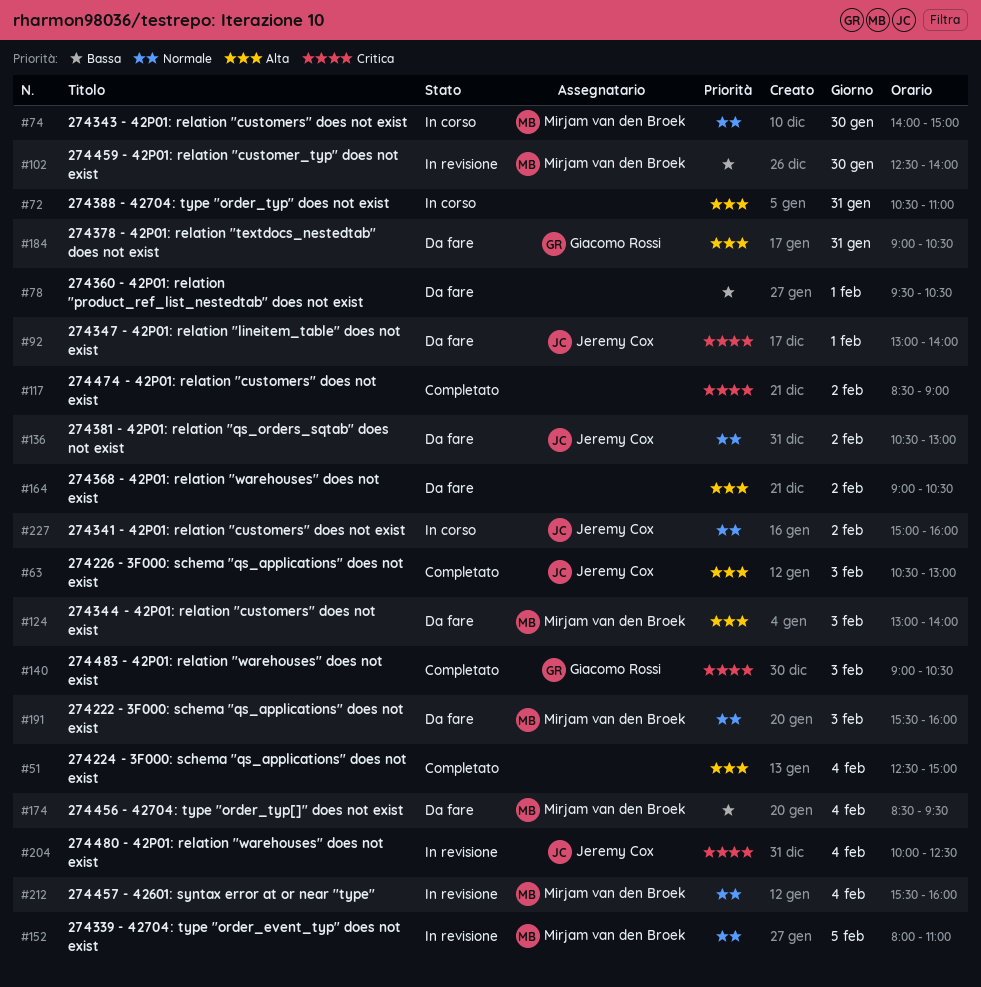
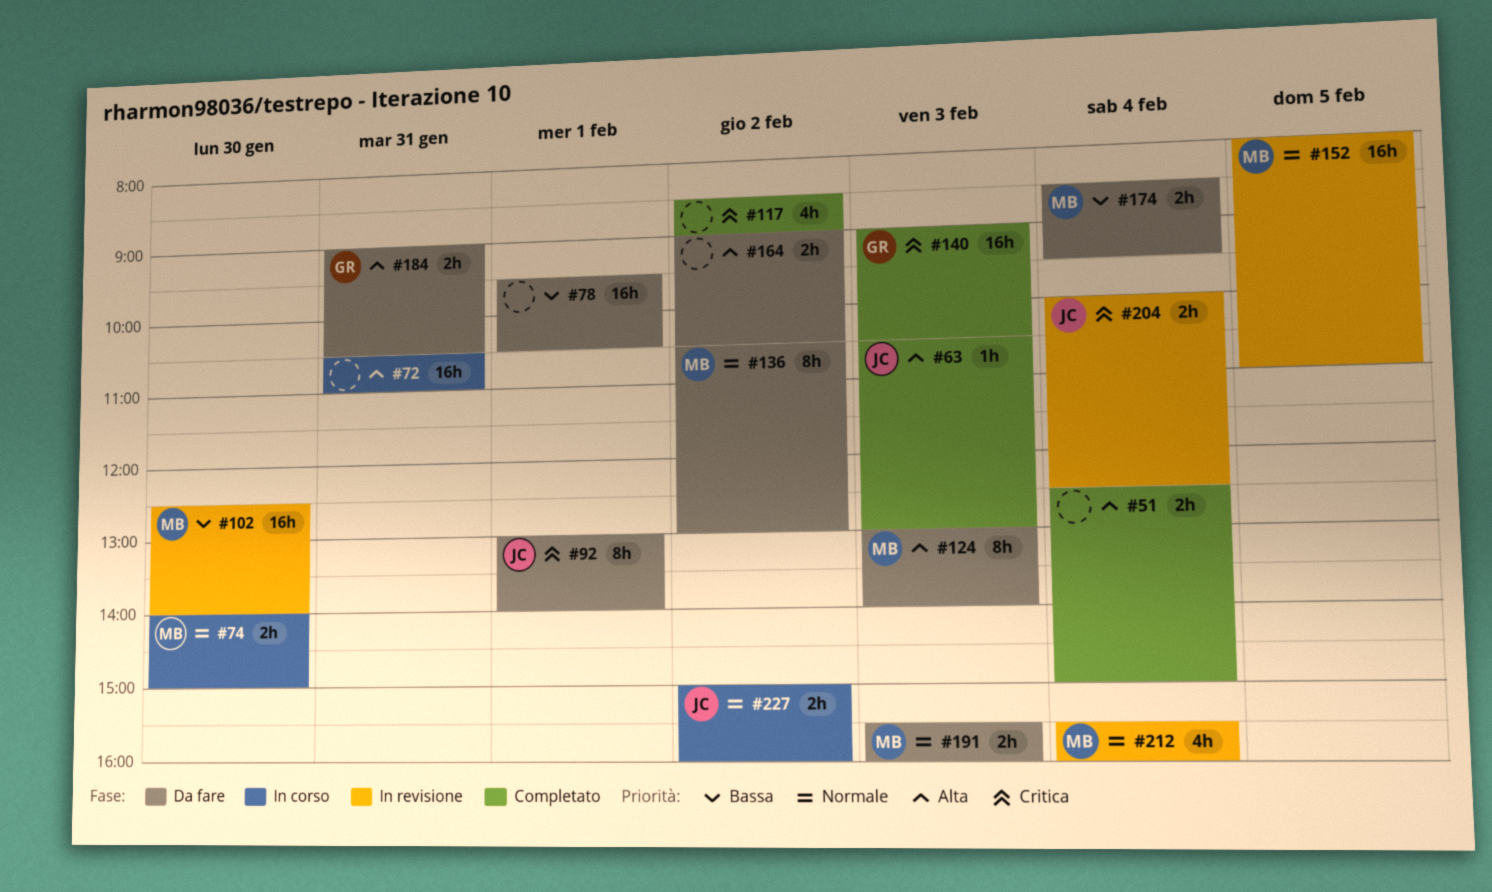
#136, owner: Jeremy Cox -> Mirjam van den Broek

